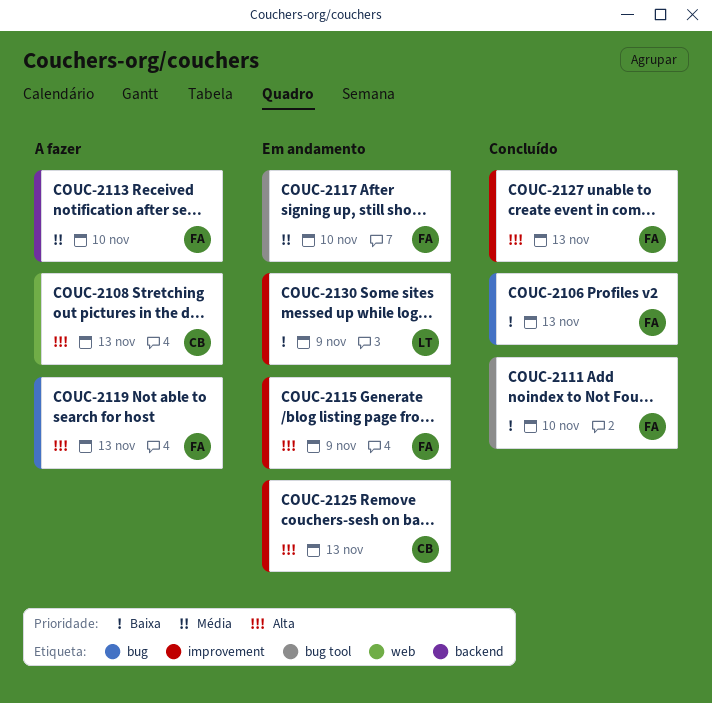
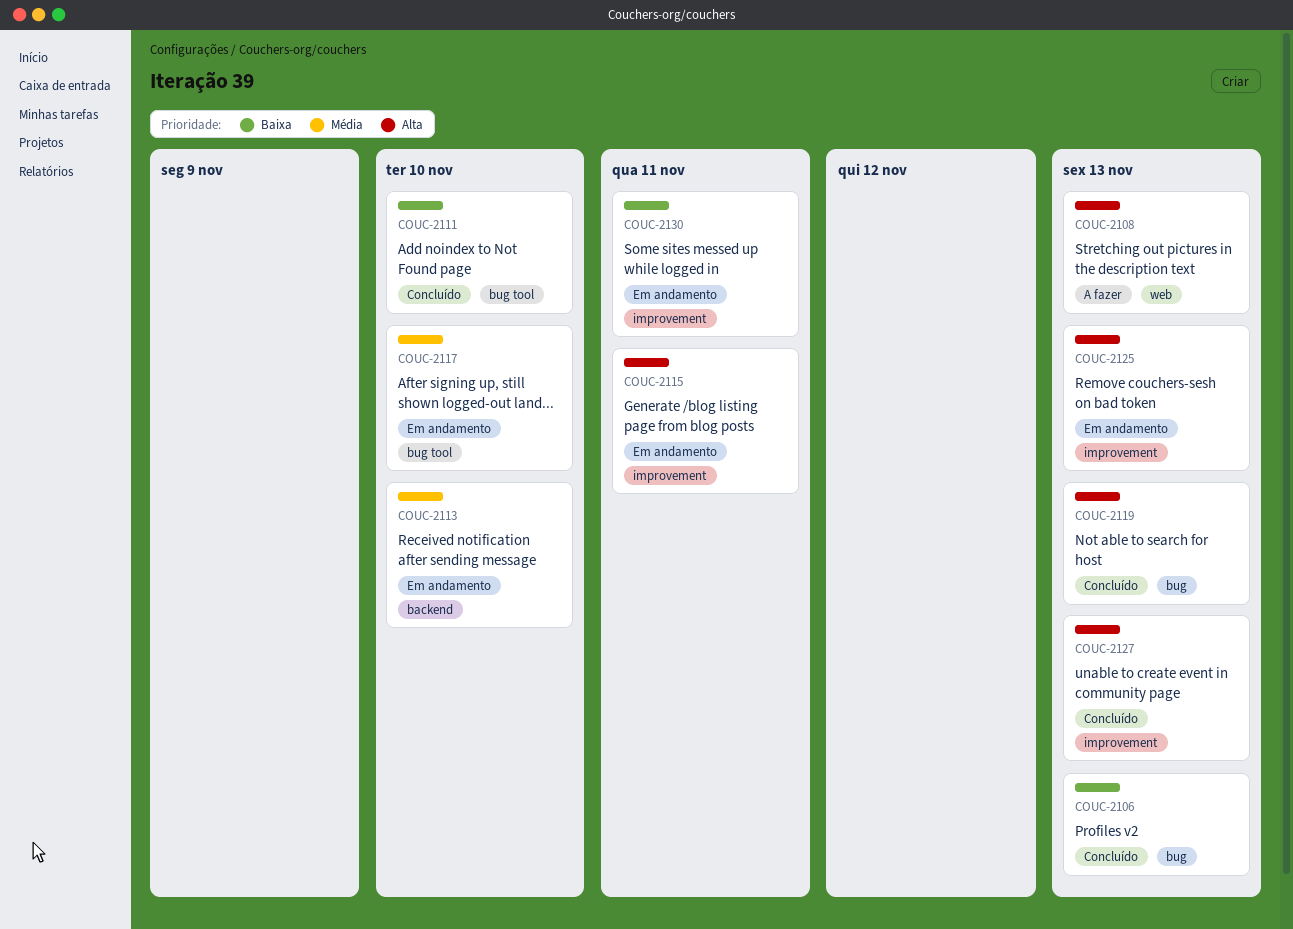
COUC-2113, status: A fazer -> Em andamento
COUC-2115, due: Nov 9 -> Nov 11
COUC-2119, status: A fazer -> Concluído
COUC-2130, due: Nov 9 -> Nov 11

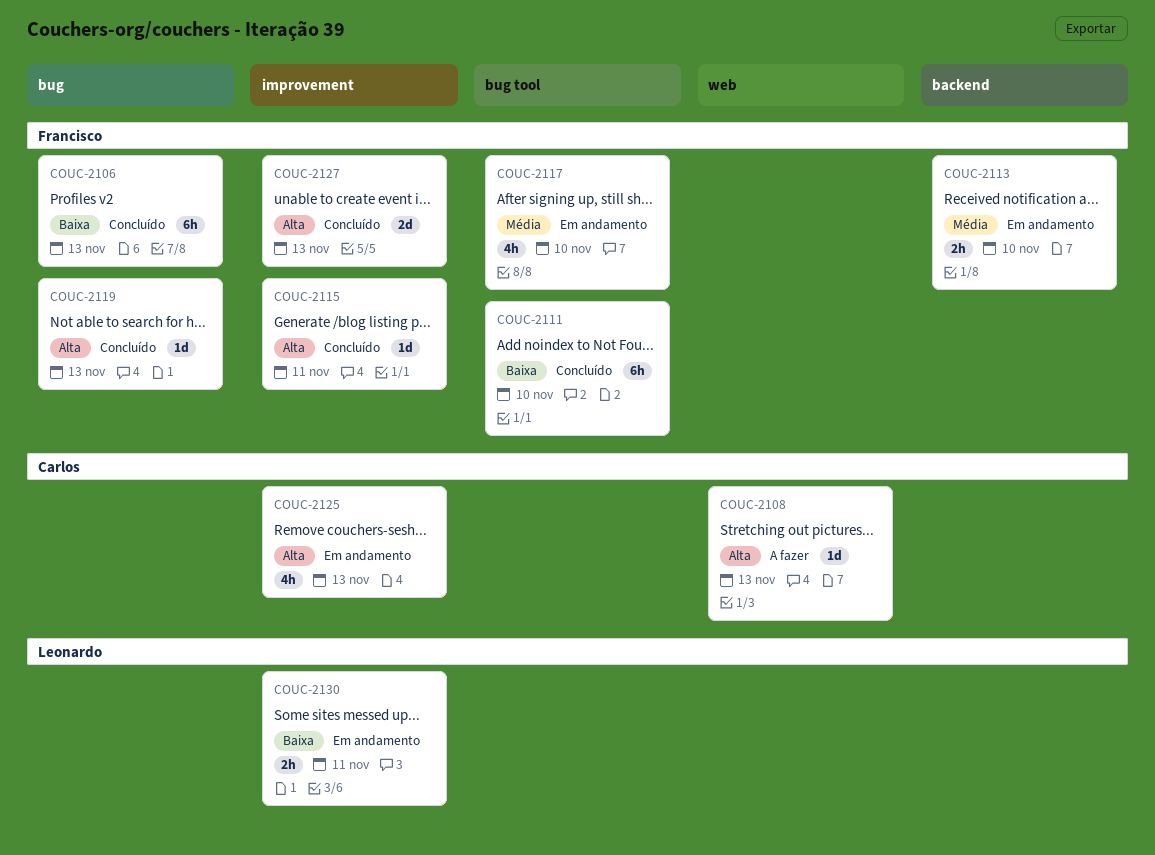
COUC-2115, status: Em andamento -> Concluído

